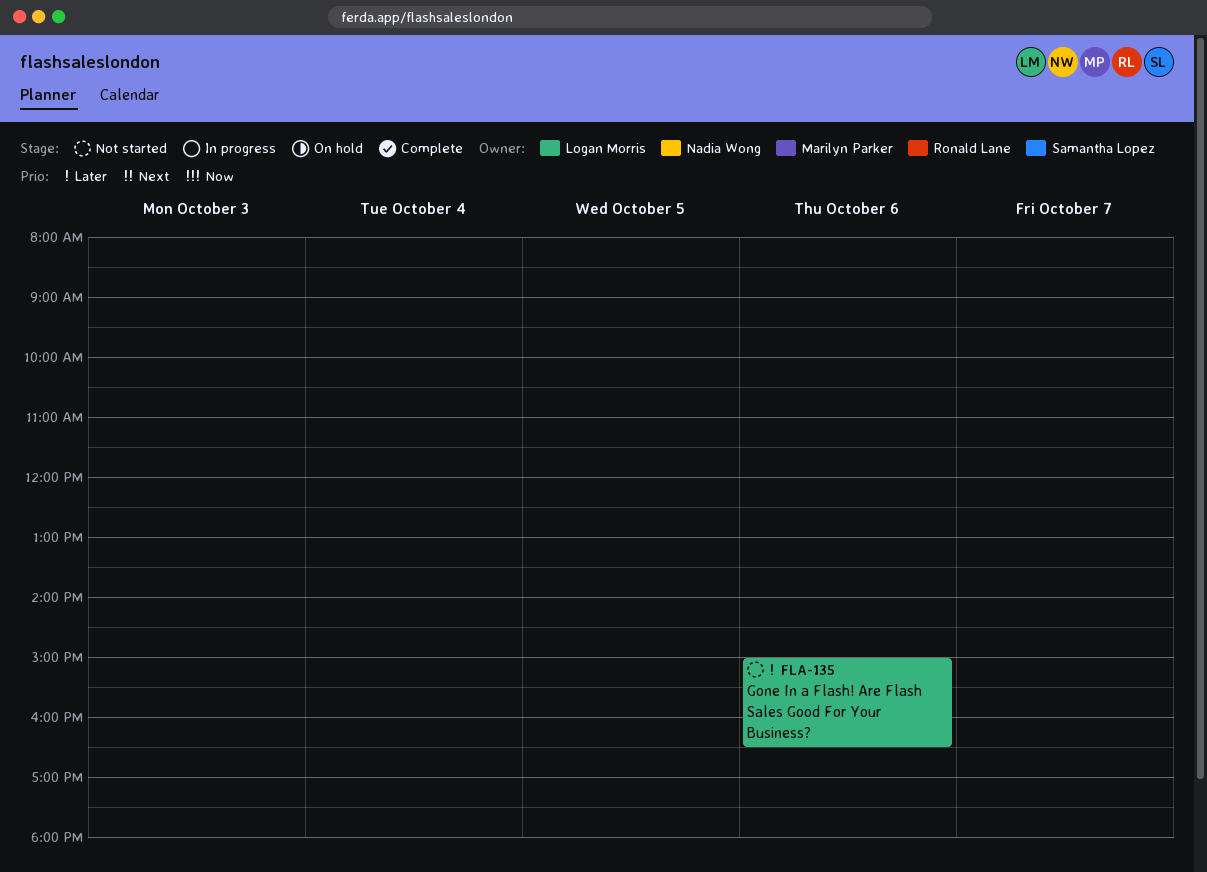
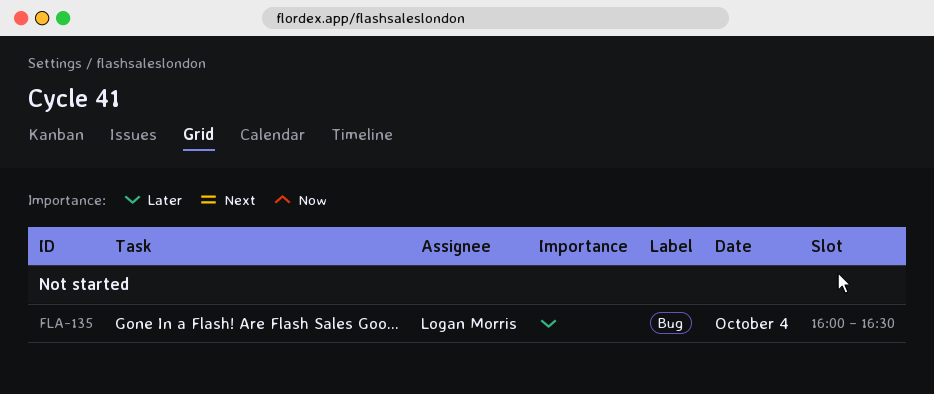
FLA-135, day: Oct 6 -> Oct 4
FLA-135, begins: 15:00 -> 16:00

